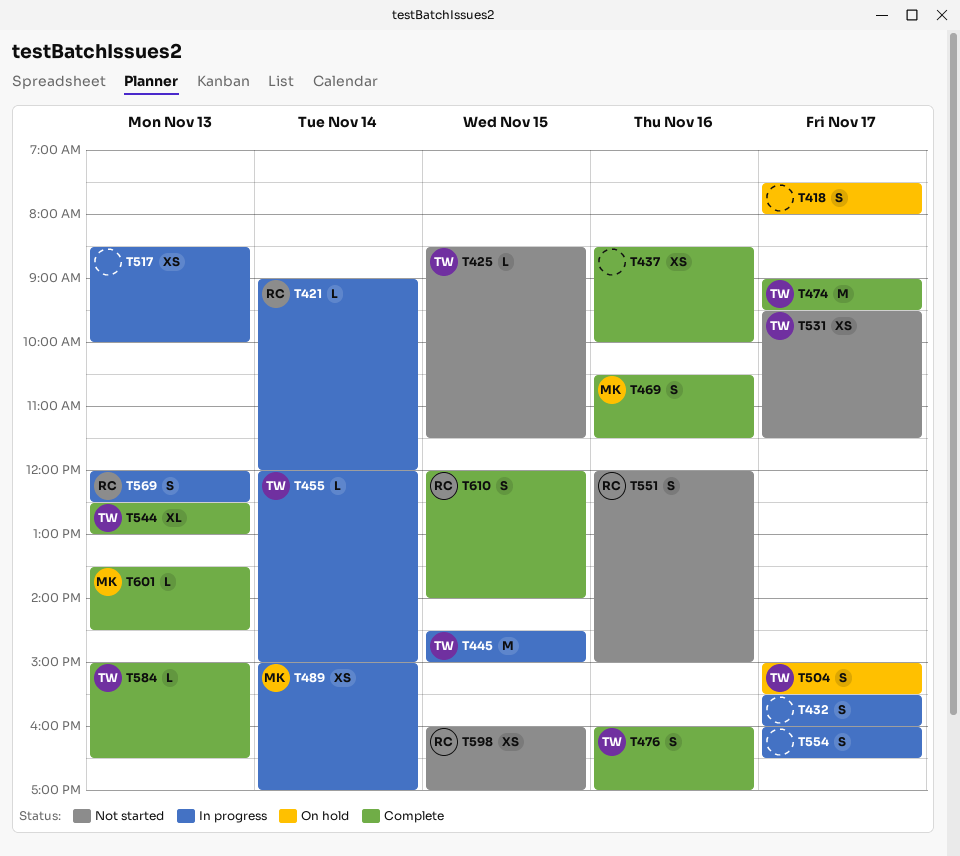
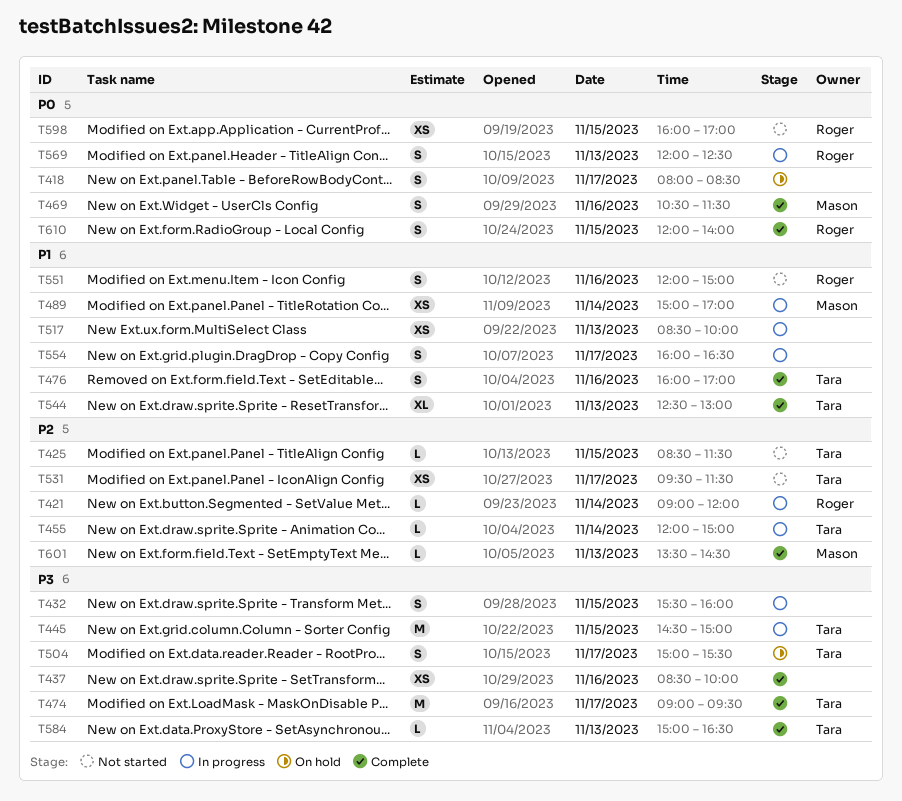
T418, begins: 07:30 -> 08:00
T418, ends: 08:00 -> 08:30
T432, day: Nov 17 -> Nov 15

